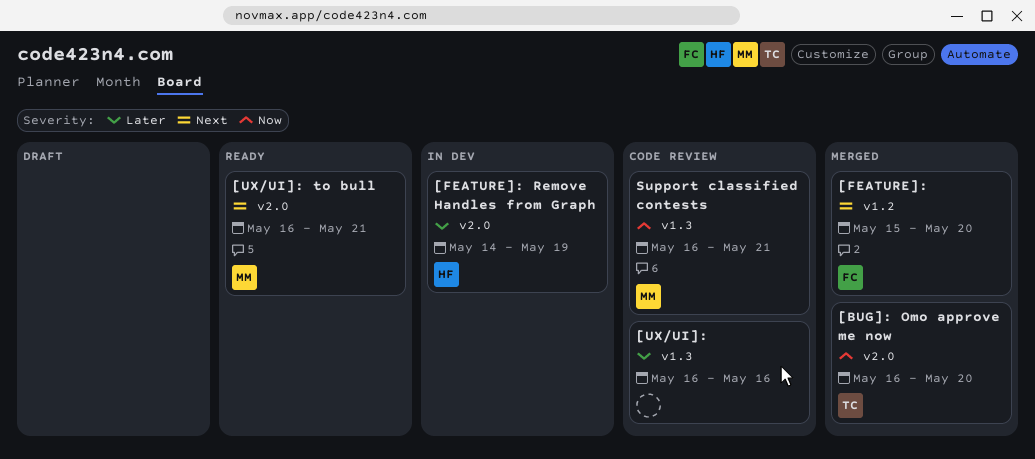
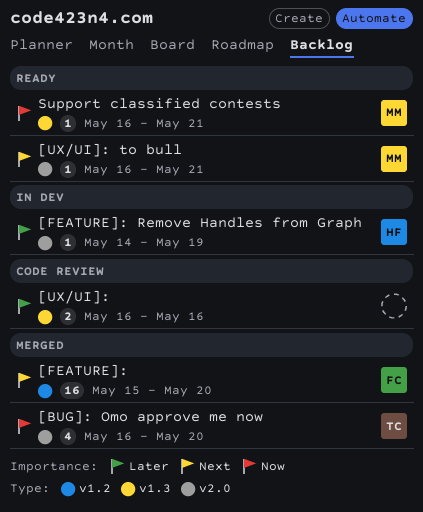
Support classified contests, status: Code review -> Ready

